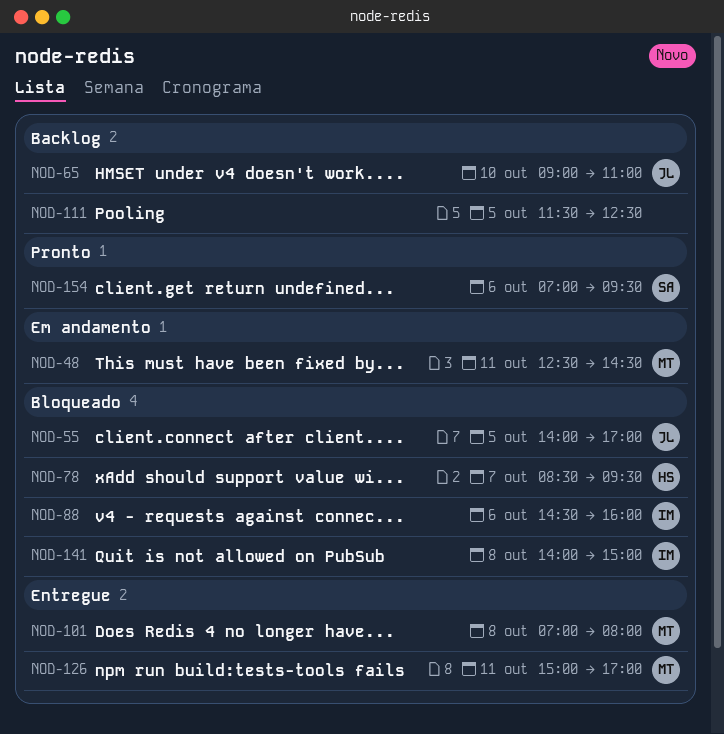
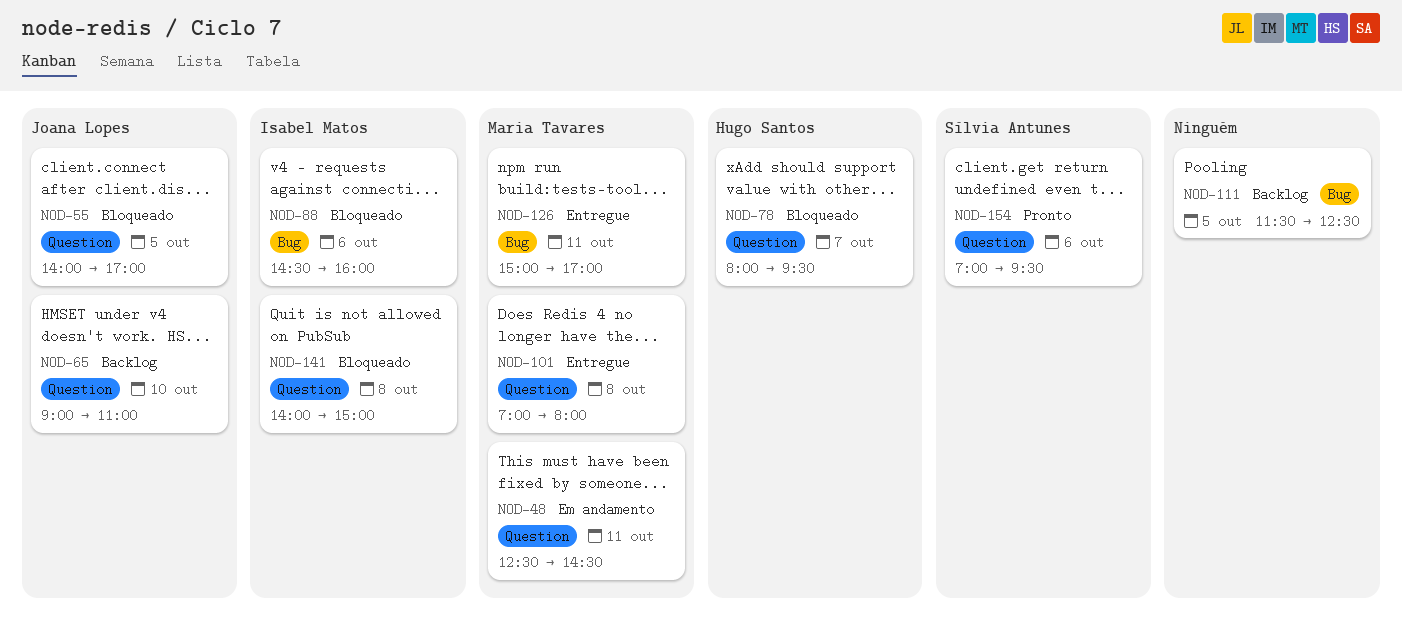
NOD-78, begins: 08:30 -> 08:00

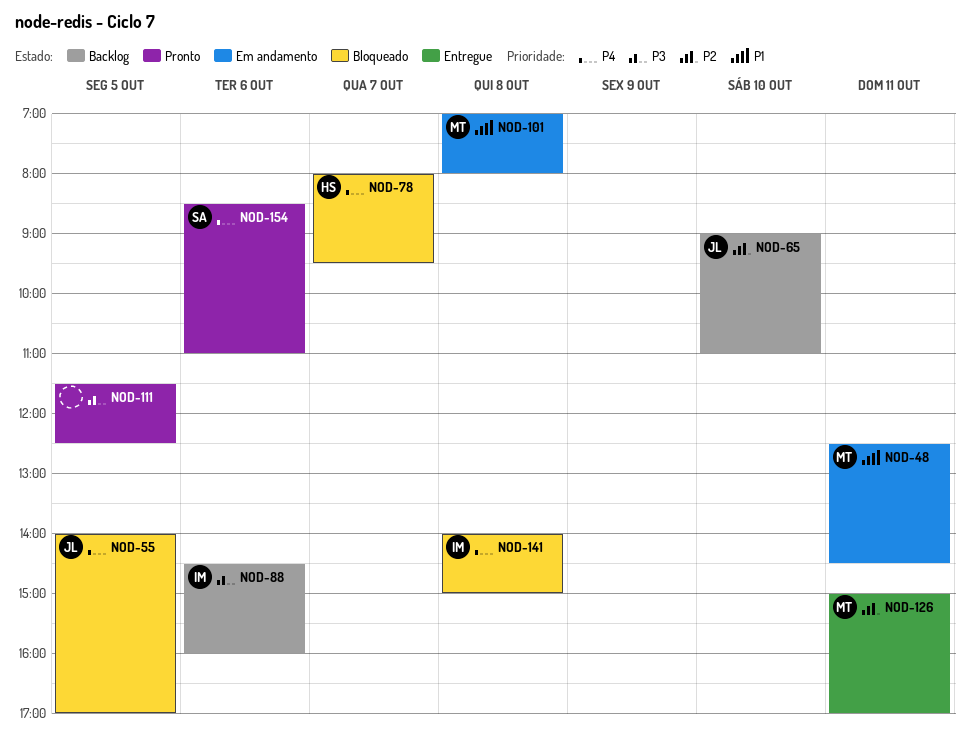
NOD-88, status: Bloqueado -> Backlog
NOD-101, status: Entregue -> Em andamento
NOD-111, status: Backlog -> Pronto
NOD-154, begins: 07:00 -> 08:30
NOD-154, ends: 09:30 -> 11:00

